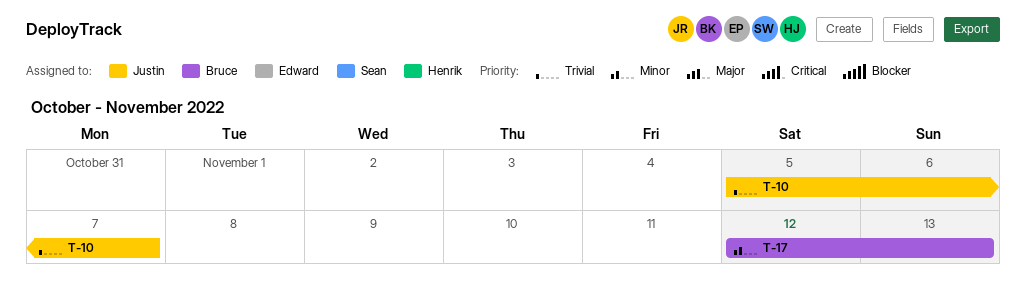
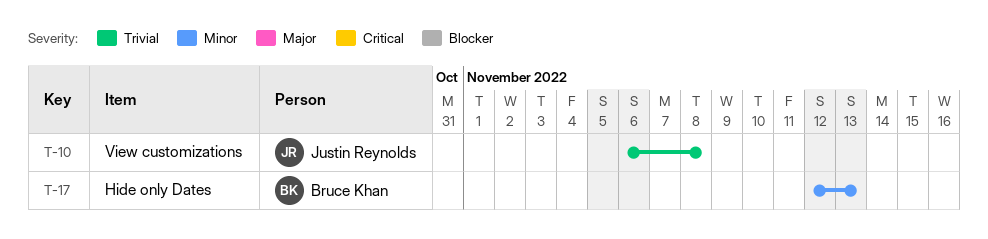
T-10, start: Nov 5 -> Nov 6
T-10, due: Nov 7 -> Nov 8

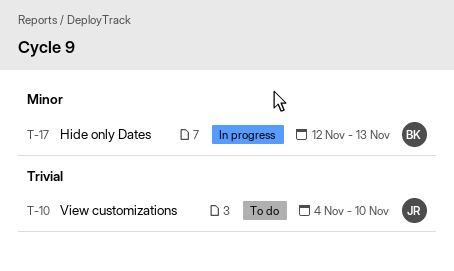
T-10, start: Nov 6 -> Nov 4
T-10, due: Nov 8 -> Nov 10

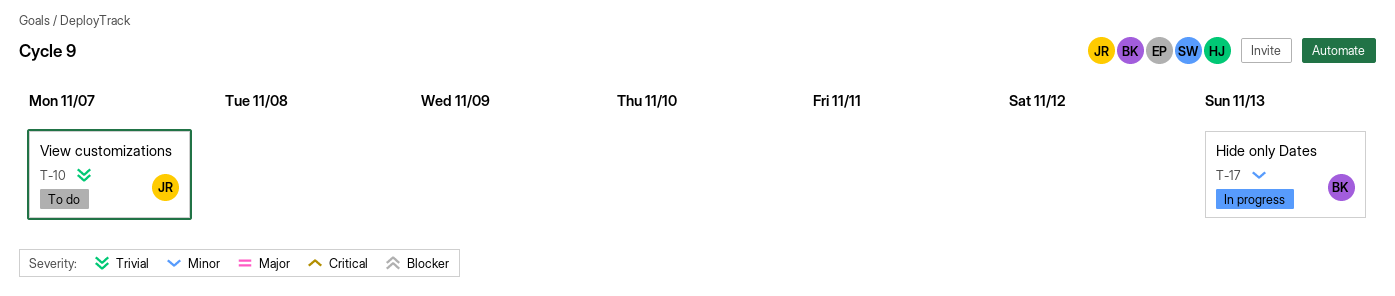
T-10, due: Nov 10 -> Nov 7

